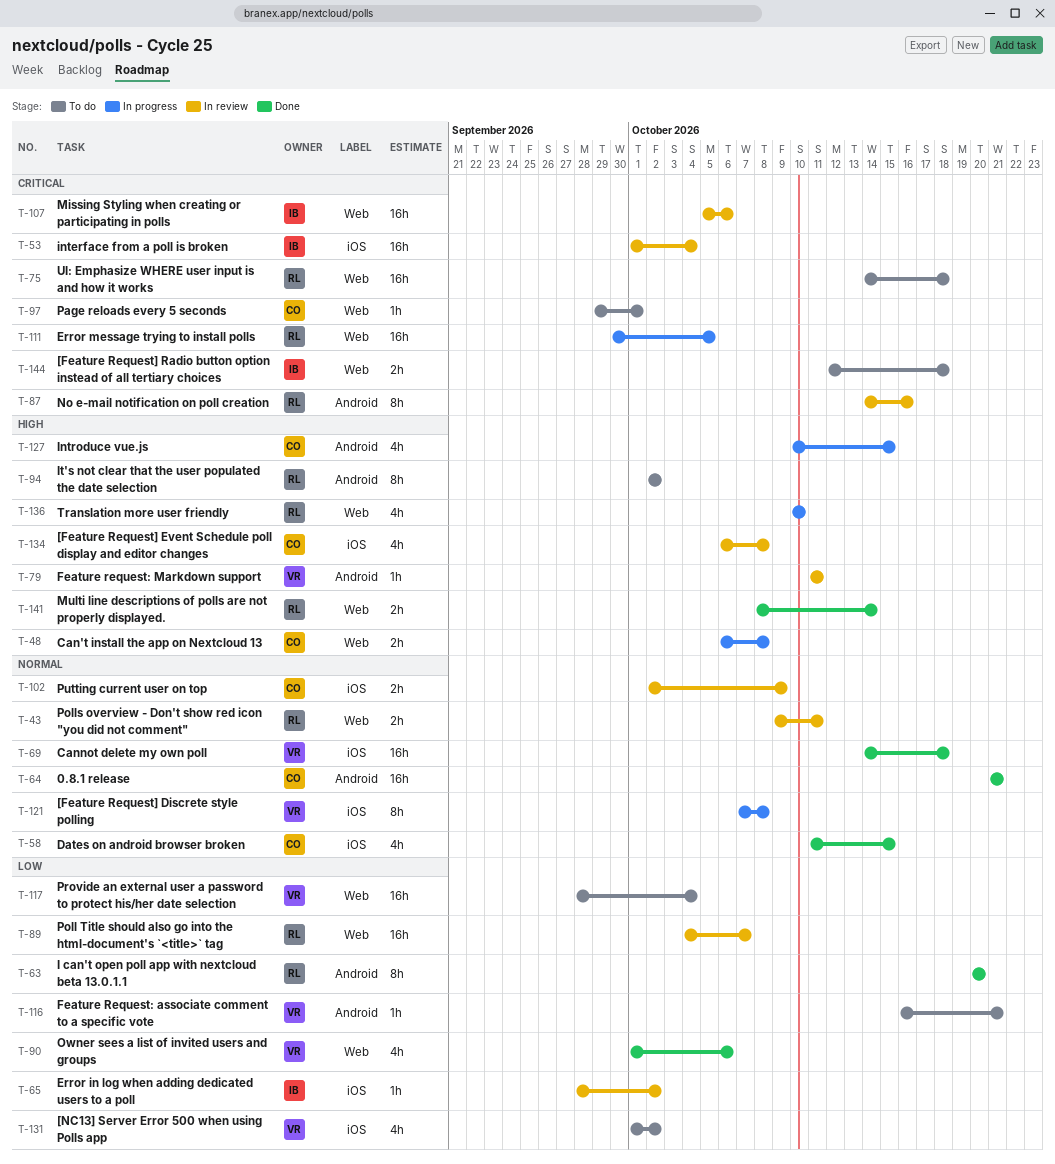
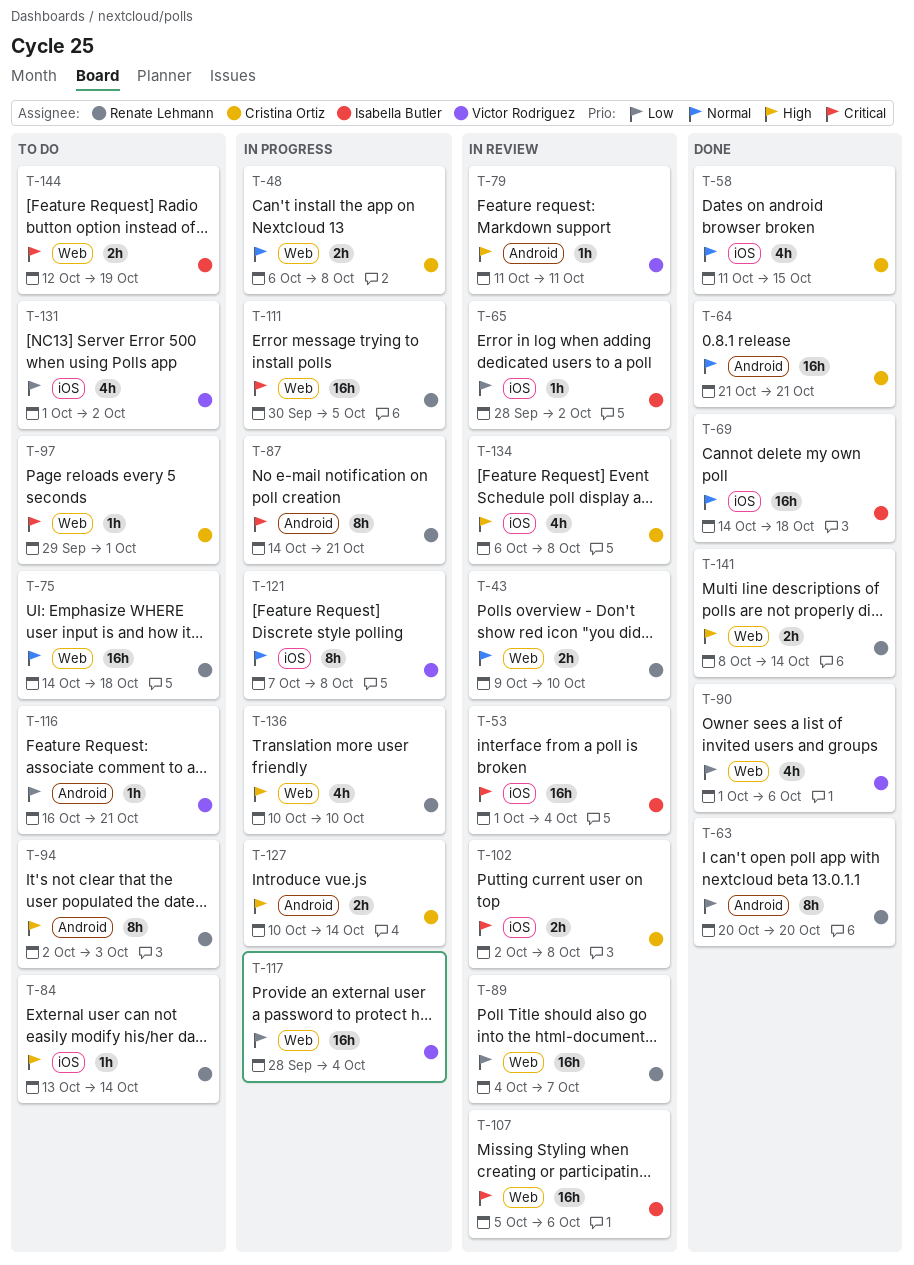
T-43, due: Oct 11 -> Oct 10
T-48, priority: High -> Normal
T-69, owner: Victor Rodriguez -> Isabella Butler
T-75, priority: Critical -> Normal
T-84: none -> present
T-87, status: In review -> In progress
T-87, due: Oct 16 -> Oct 21
T-94, due: Oct 2 -> Oct 3
T-102, priority: Normal -> Critical
T-102, due: Oct 9 -> Oct 8
T-117, status: To do -> In progress
T-127, estimate: 4h -> 2h
T-127, due: Oct 15 -> Oct 14
T-144, due: Oct 18 -> Oct 19

